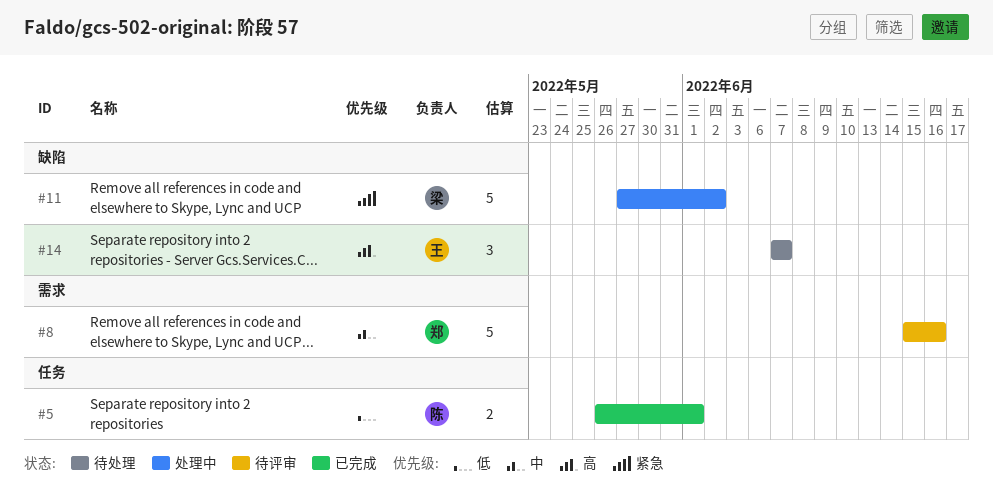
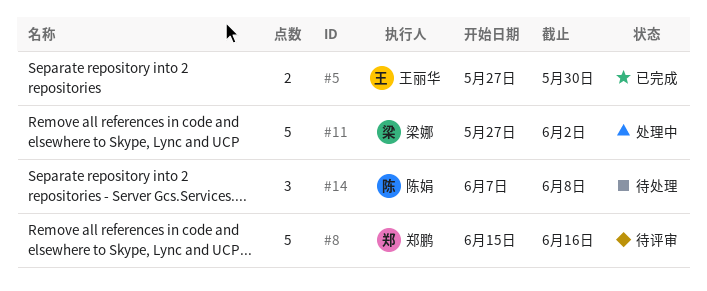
#5, owner: 陈娟 -> 王丽华
#5, start: May 26 -> May 27
#5, due: Jun 1 -> May 30
#14, owner: 王丽华 -> 陈娟
#14, due: Jun 7 -> Jun 8

